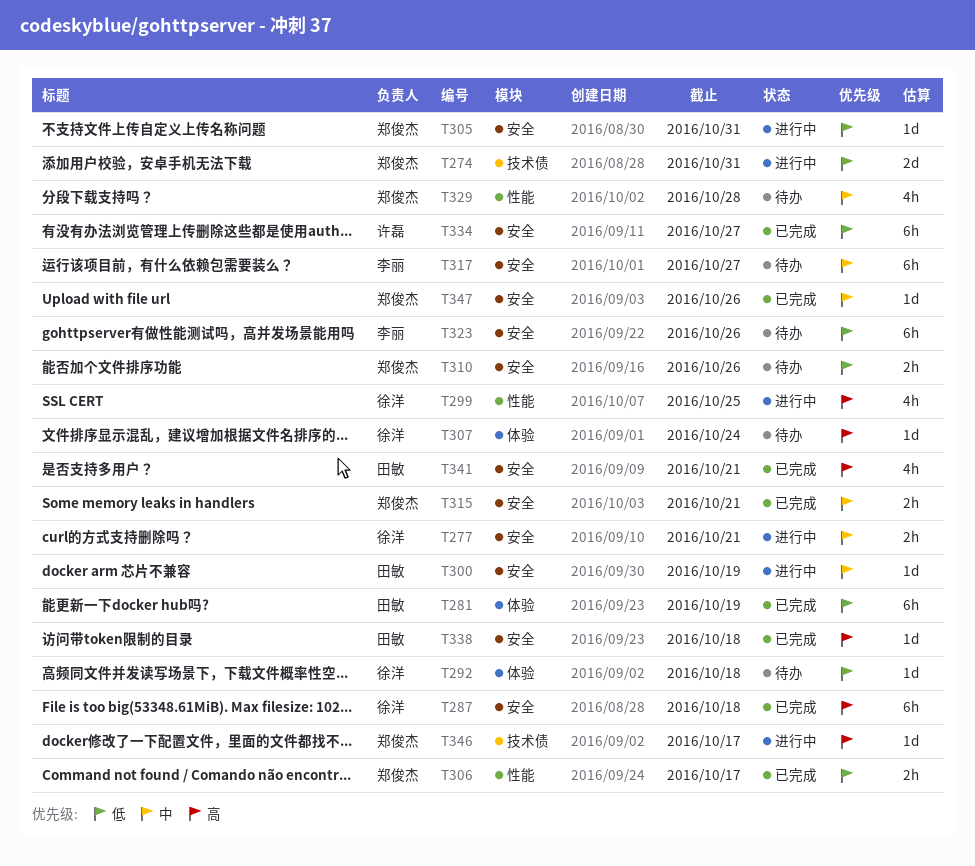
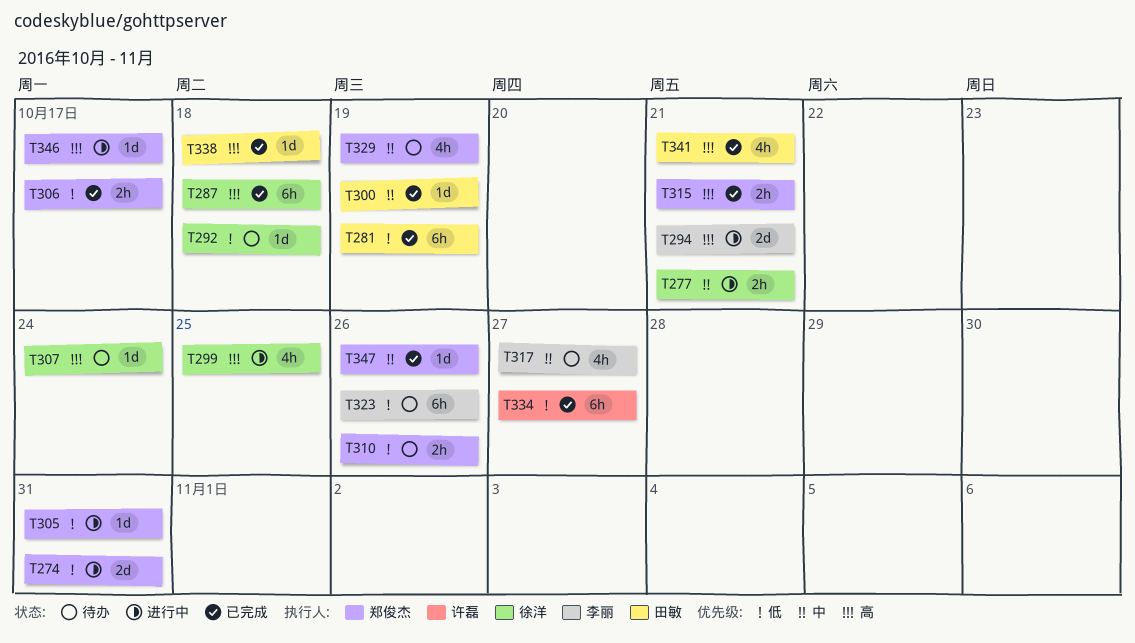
T294: none -> present
T300, status: 进行中 -> 已完成
T315, priority: 中 -> 高
T317, estimate: 6h -> 4h
T329, due: Oct 28 -> Oct 19

